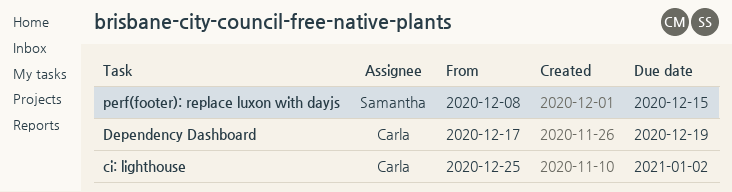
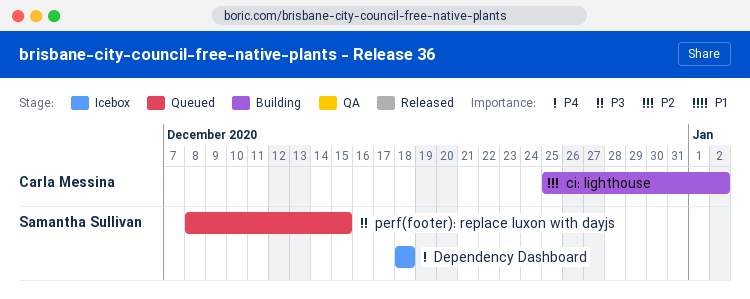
Dependency Dashboard, owner: Carla Messina -> Samantha Sullivan
Dependency Dashboard, start: Dec 17 -> Dec 18
Dependency Dashboard, due: Dec 19 -> Dec 18

